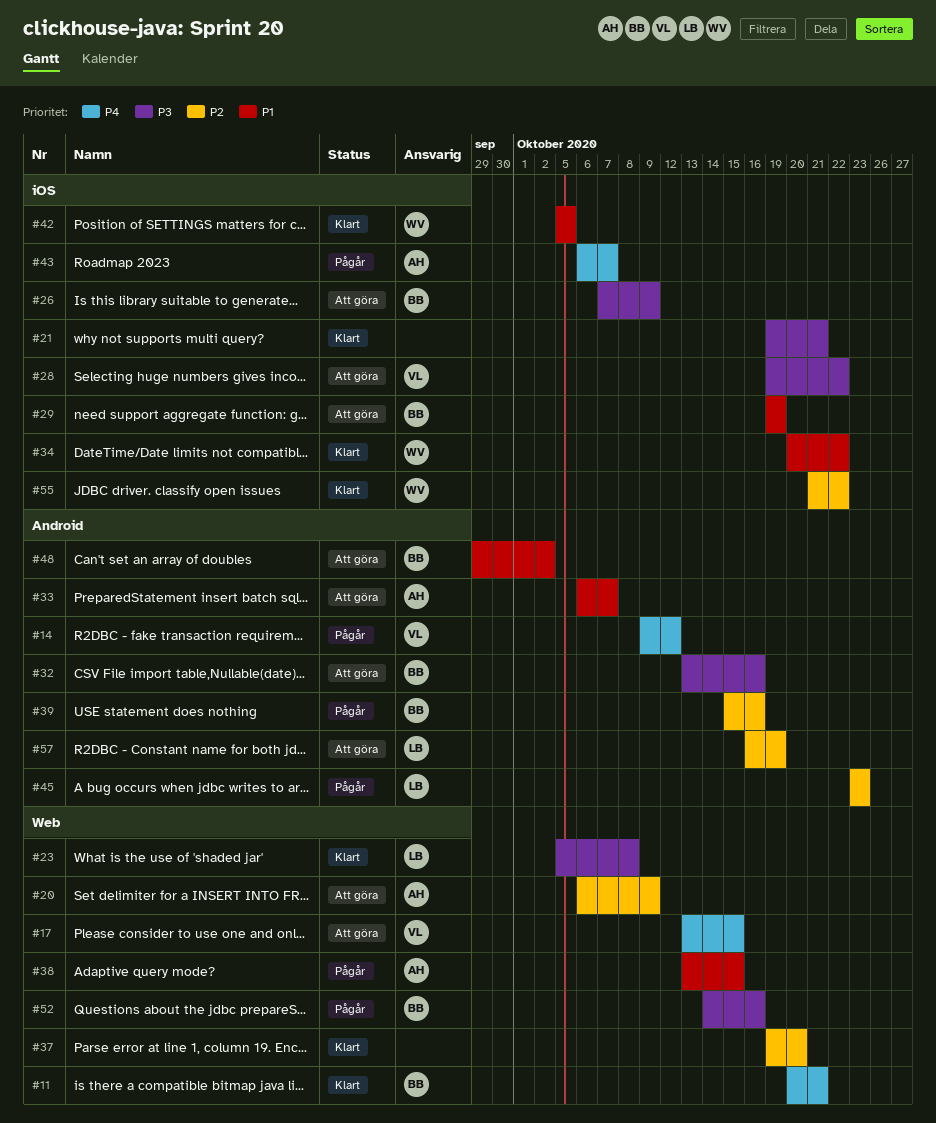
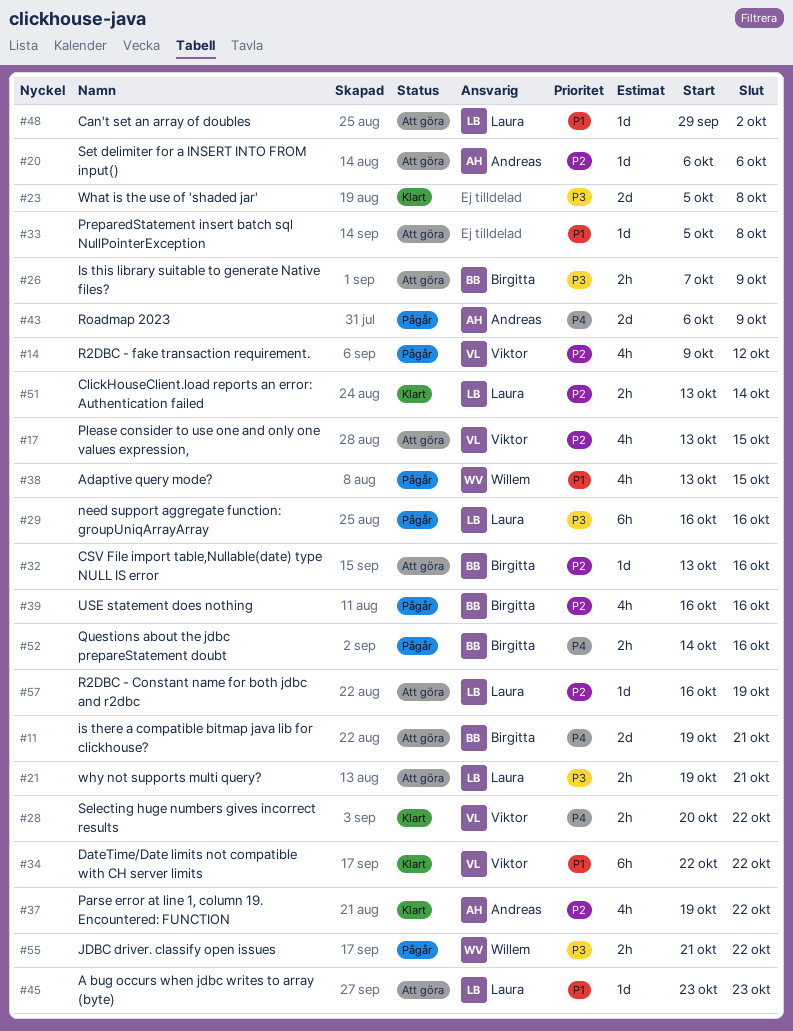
#11, status: Klart -> Att göra
#11, start: Oct 20 -> Oct 19
#14, priority: P4 -> P2
#17, priority: P4 -> P2
#20, due: Oct 9 -> Oct 6
#21, status: Klart -> Att göra
#21, owner: none -> Laura
#23, owner: Laura -> none
#28, status: Att göra -> Klart
#28, priority: P3 -> P4
#28, start: Oct 19 -> Oct 20
#29, status: Att göra -> Pågår
#29, owner: Birgitta -> Laura
#29, priority: P1 -> P3
#29, start: Oct 19 -> Oct 16
#29, due: Oct 19 -> Oct 16
#32, priority: P3 -> P2
#33, owner: Andreas -> none
#33, start: Oct 6 -> Oct 5
#33, due: Oct 7 -> Oct 8
#34, owner: Willem -> Viktor
#34, start: Oct 20 -> Oct 22
#37, owner: none -> Andreas
#37, due: Oct 20 -> Oct 22
#38, owner: Andreas -> Willem
#39, start: Oct 15 -> Oct 16
#42: present -> none
#43, due: Oct 7 -> Oct 9
#45, status: Pågår -> Att göra
#45, priority: P2 -> P1
#48, owner: Birgitta -> Laura
#51: none -> present
#52, priority: P3 -> P4
#55, status: Klart -> Pågår
#55, priority: P2 -> P3

